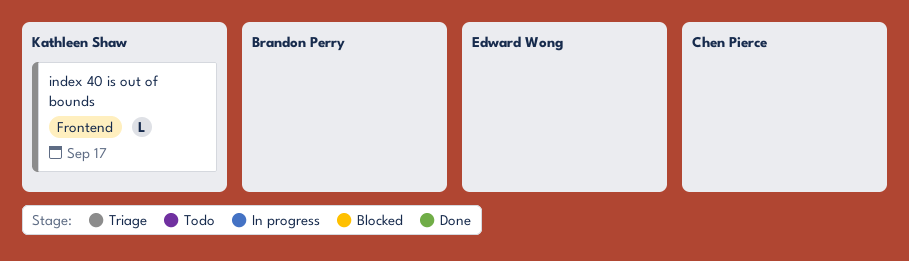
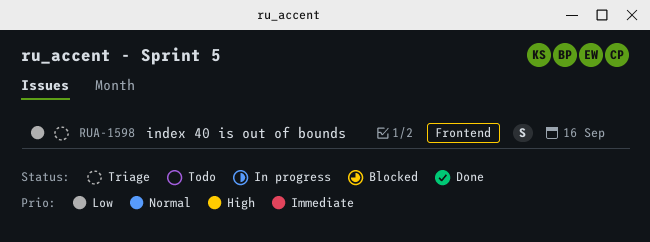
index 40 is out of bounds, estimate: L -> S
index 40 is out of bounds, due: Sep 17 -> Sep 16

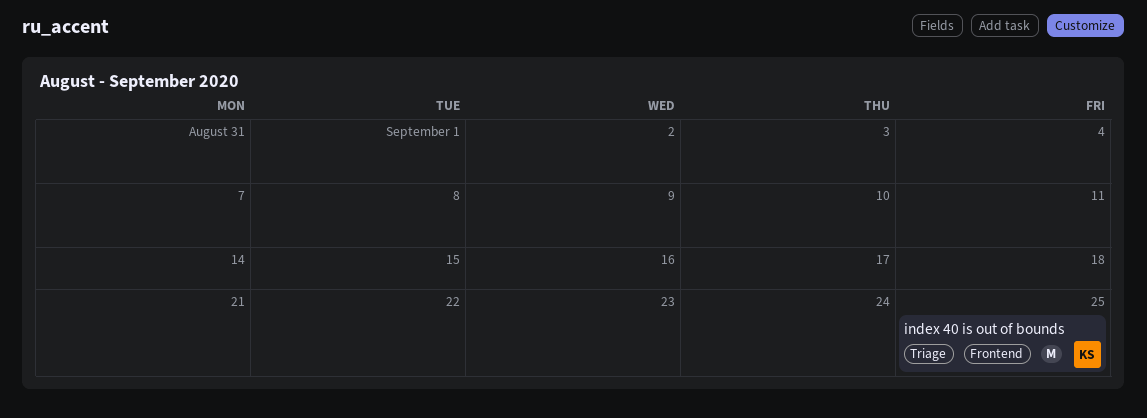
index 40 is out of bounds, estimate: S -> M
index 40 is out of bounds, due: Sep 16 -> Sep 25

